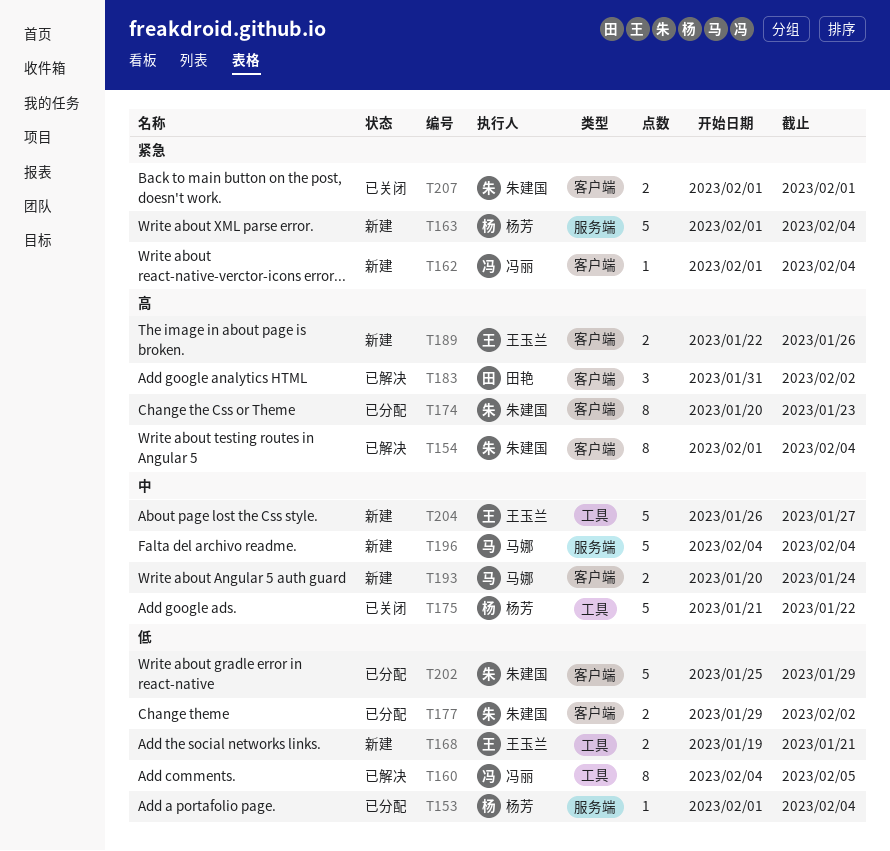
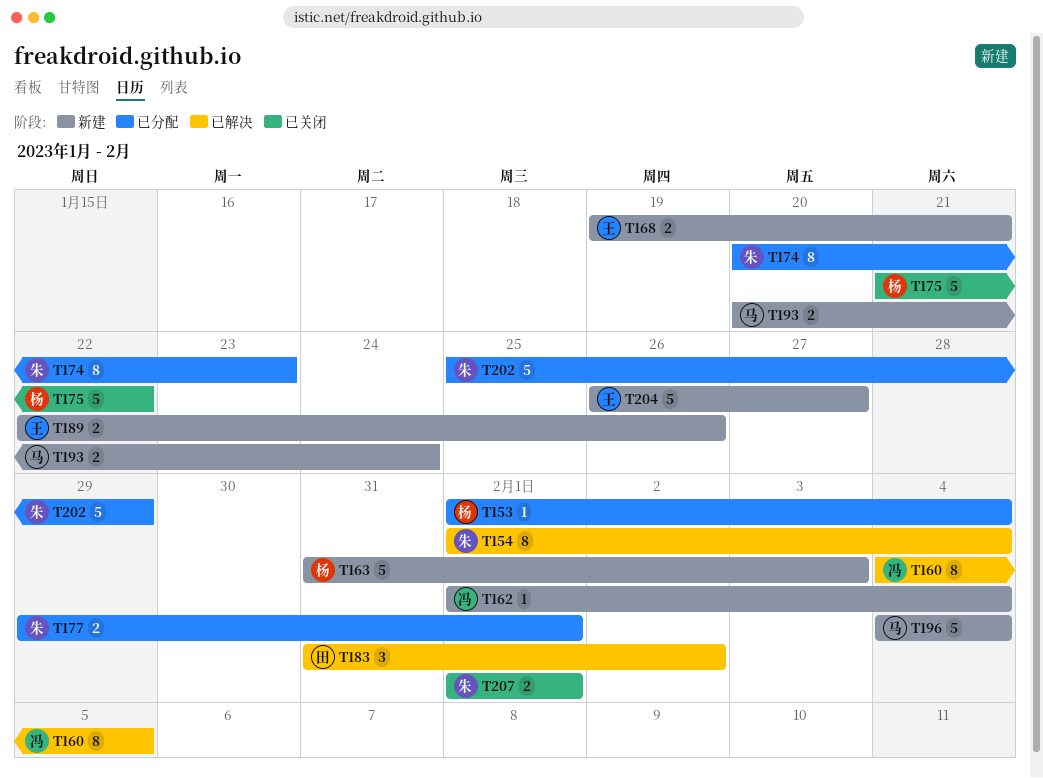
T163, start: Feb 1 -> Jan 31
T163, due: Feb 4 -> Feb 3
T177, due: Feb 2 -> Feb 1

